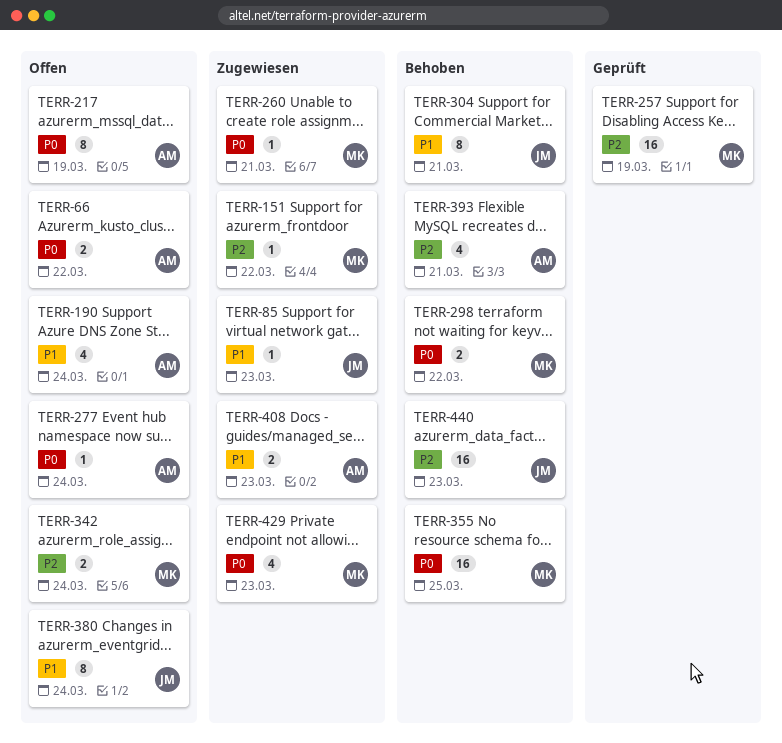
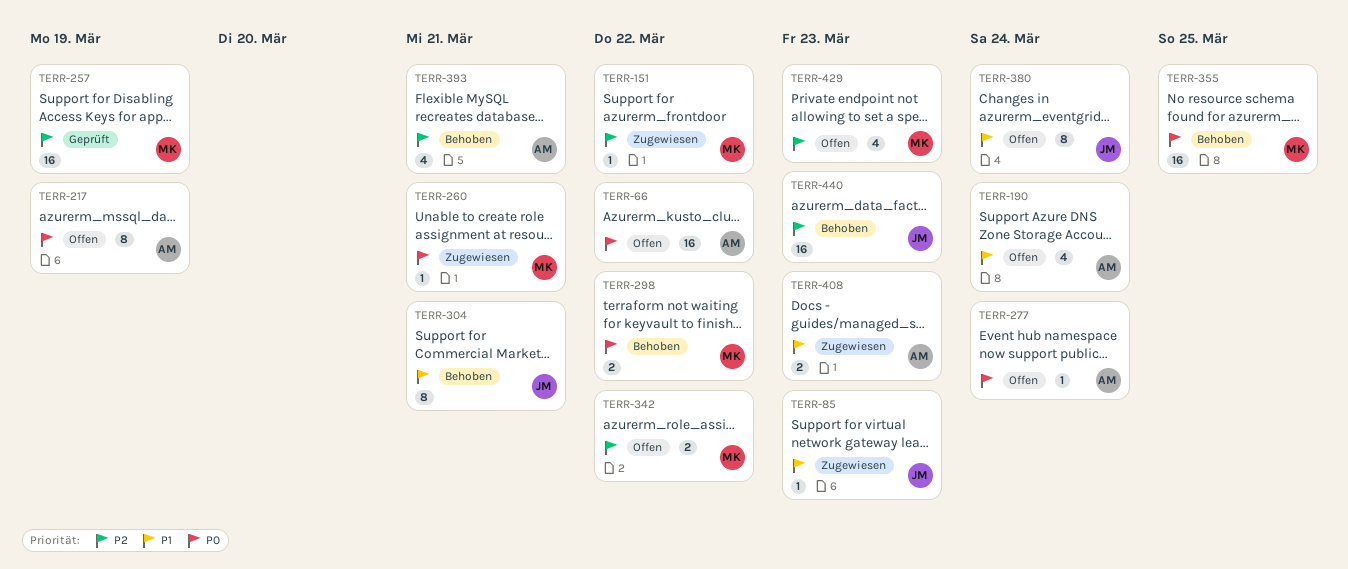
TERR-66, estimate: 2 -> 16
TERR-342, due: Mar 24 -> Mar 22
TERR-429, status: Zugewiesen -> Offen
TERR-429, priority: P0 -> P2

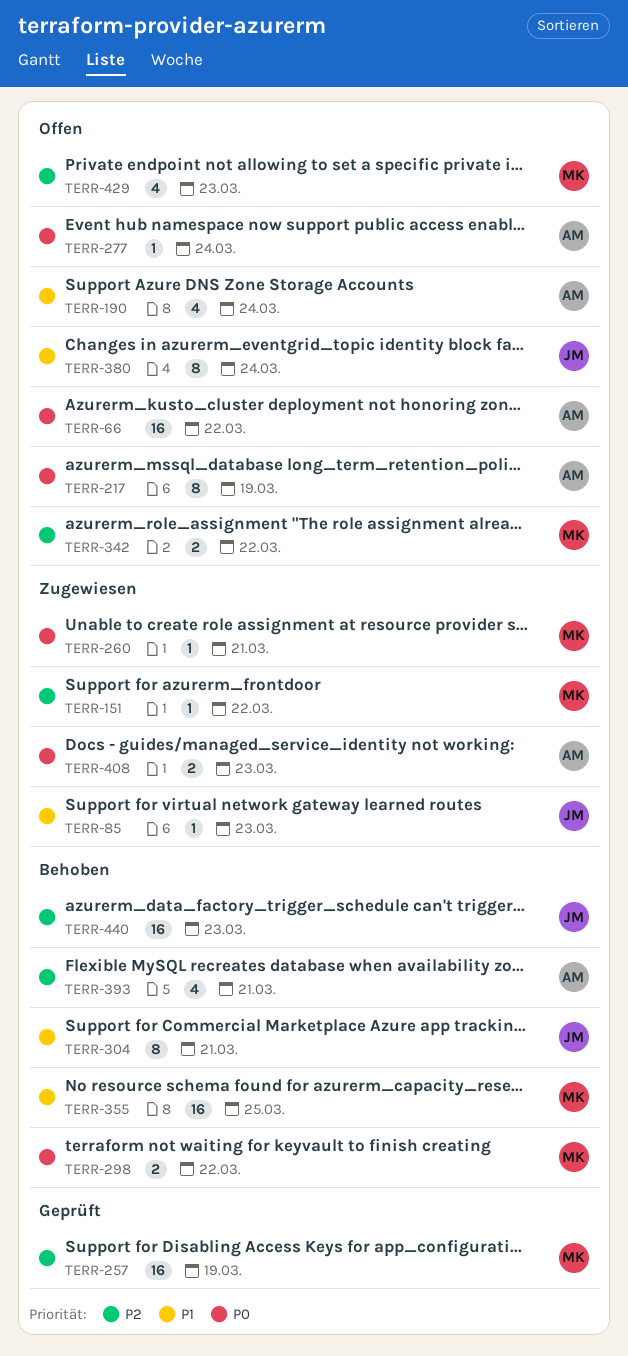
TERR-355, priority: P0 -> P1
TERR-408, priority: P1 -> P0

